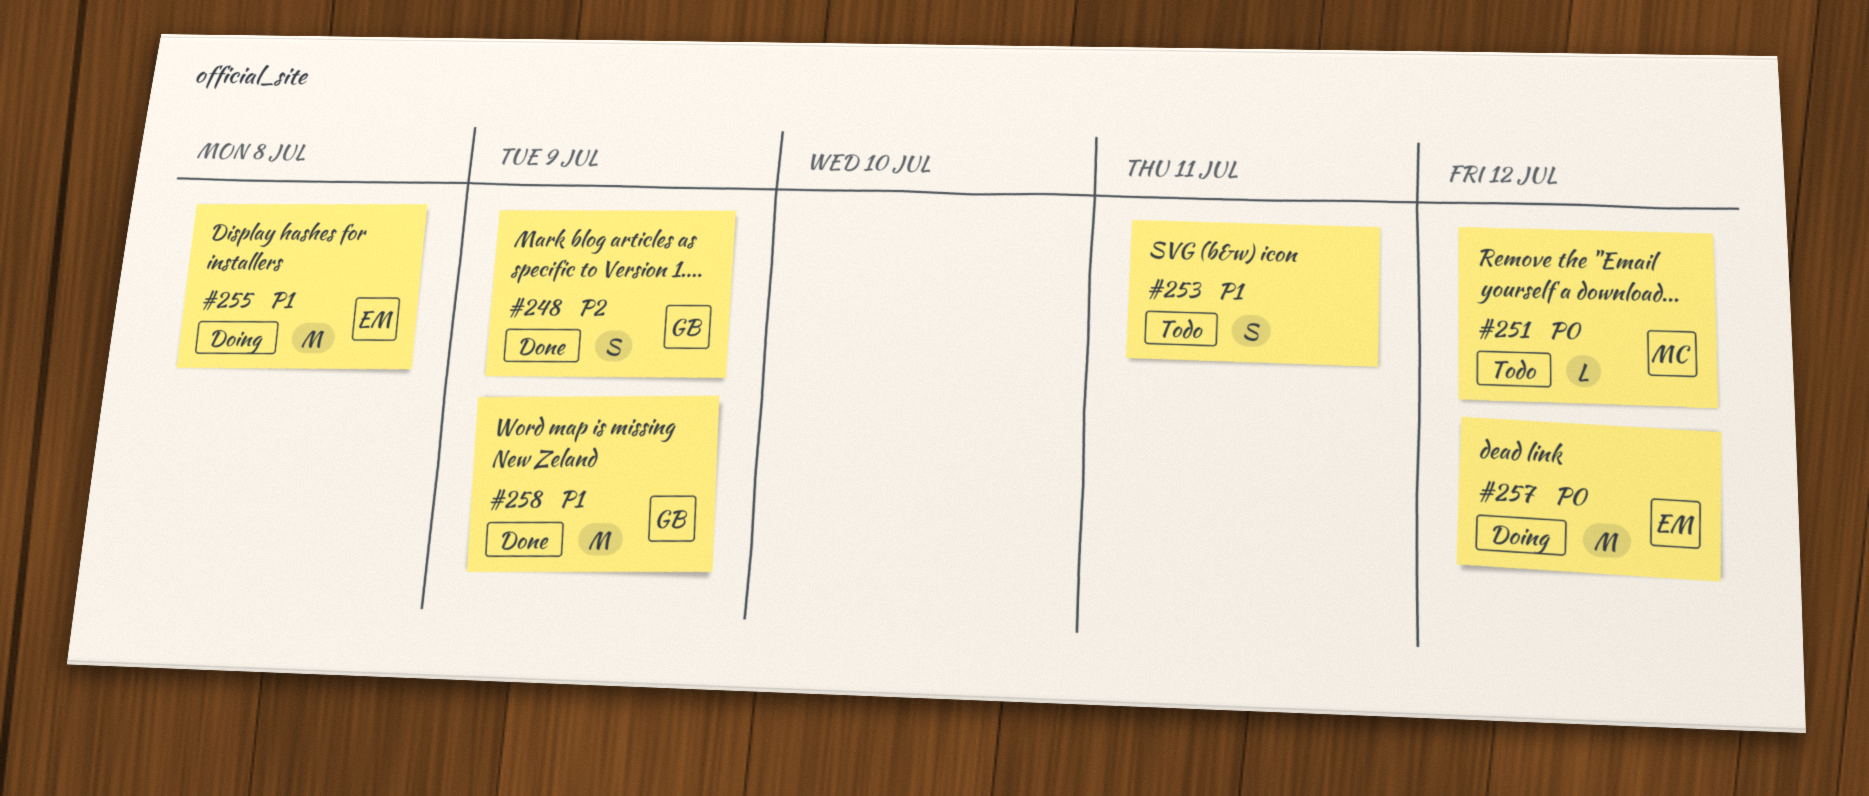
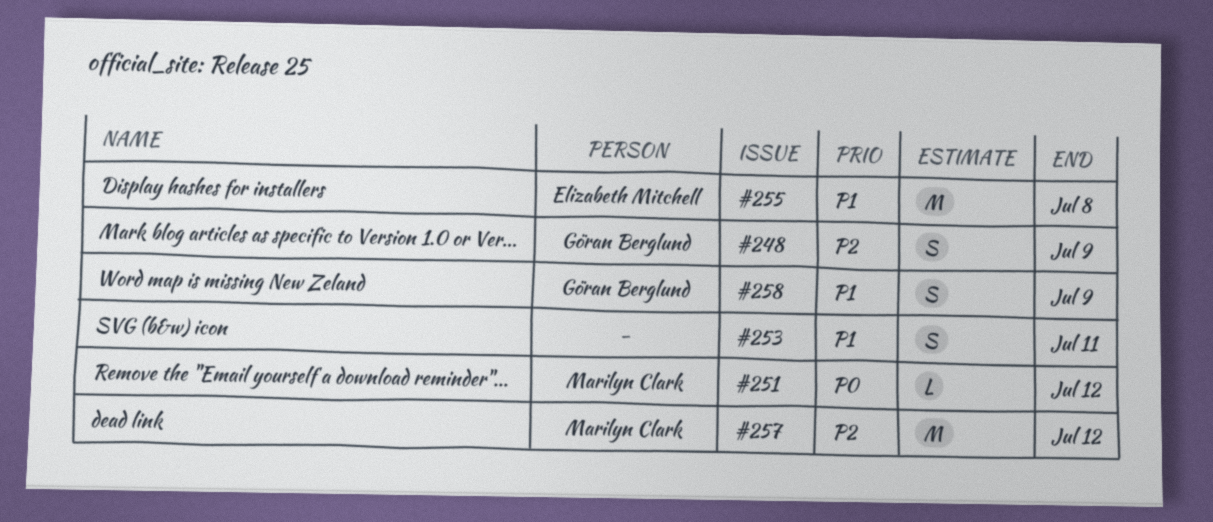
#257, owner: Elizabeth Mitchell -> Marilyn Clark
#257, priority: P0 -> P2
#258, estimate: M -> S

